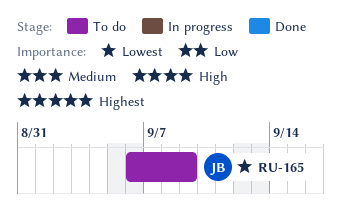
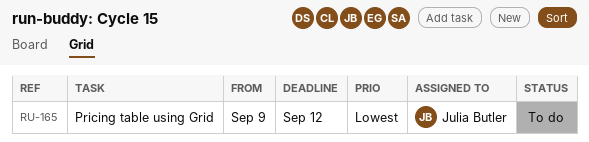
RU-165, start: Sep 6 -> Sep 9
RU-165, due: Sep 9 -> Sep 12

